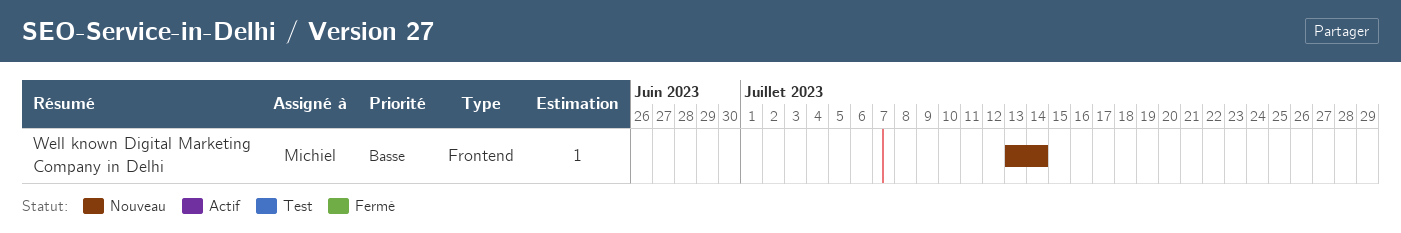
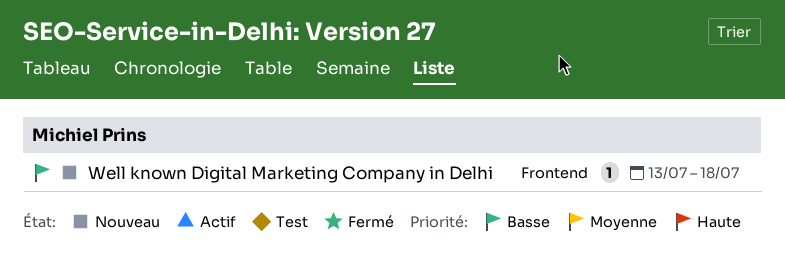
Well known Digital Marketing Company in Delhi, due: Jul 14 -> Jul 18

